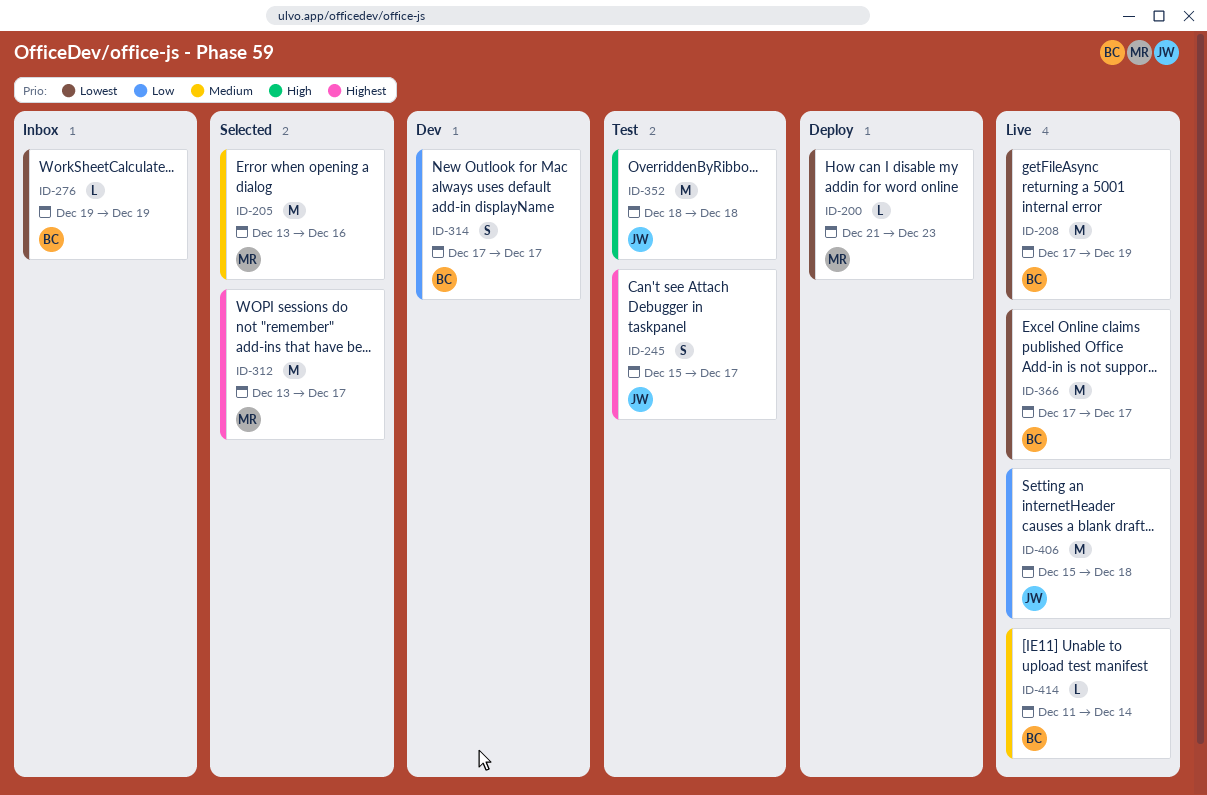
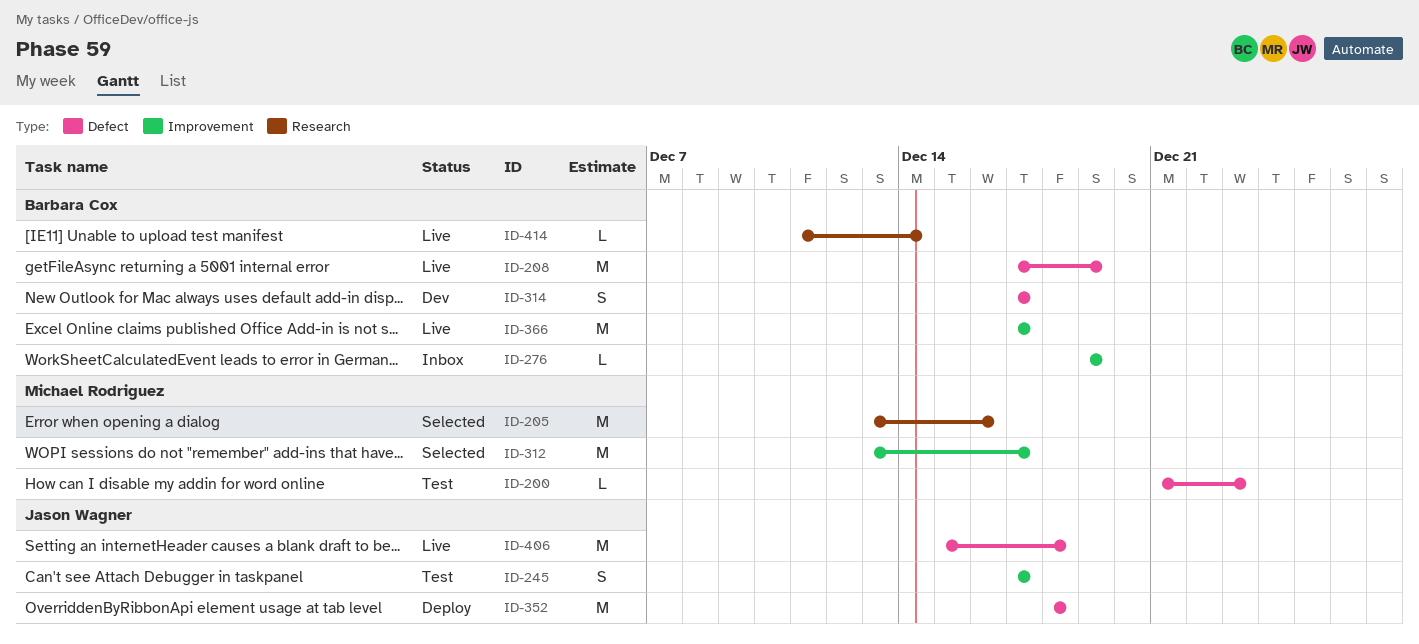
ID-200, status: Deploy -> Test
ID-245, start: Dec 15 -> Dec 17
ID-352, status: Test -> Deploy

